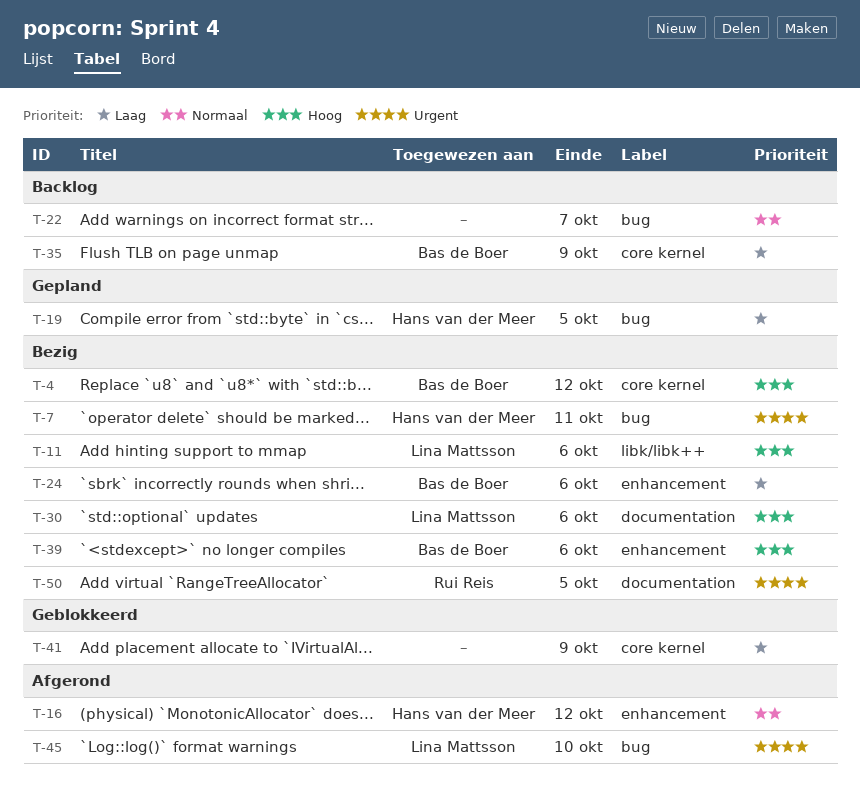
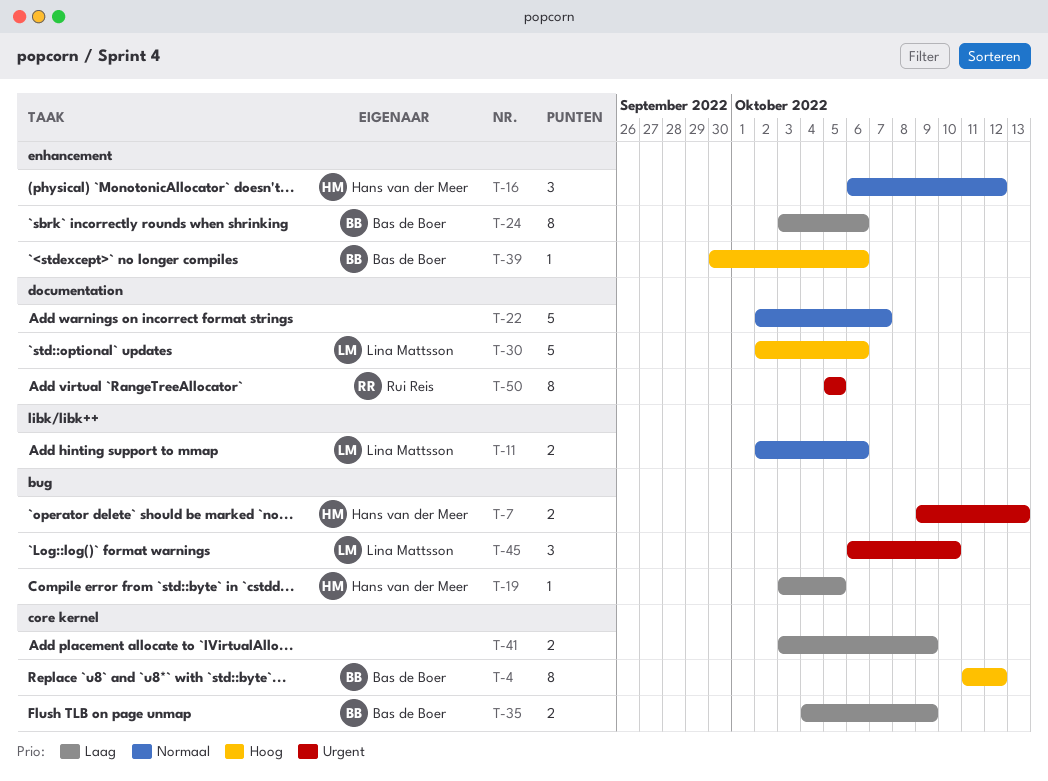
T-7, due: Oct 11 -> Oct 13
T-11, priority: Hoog -> Normaal
T-22, label: bug -> documentation

